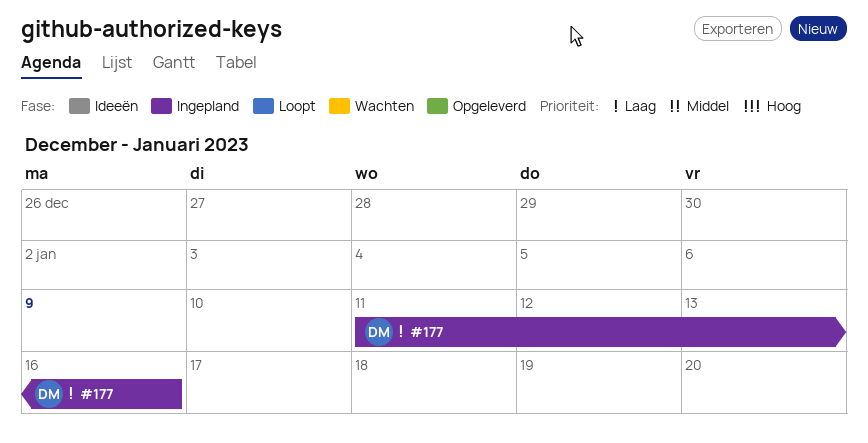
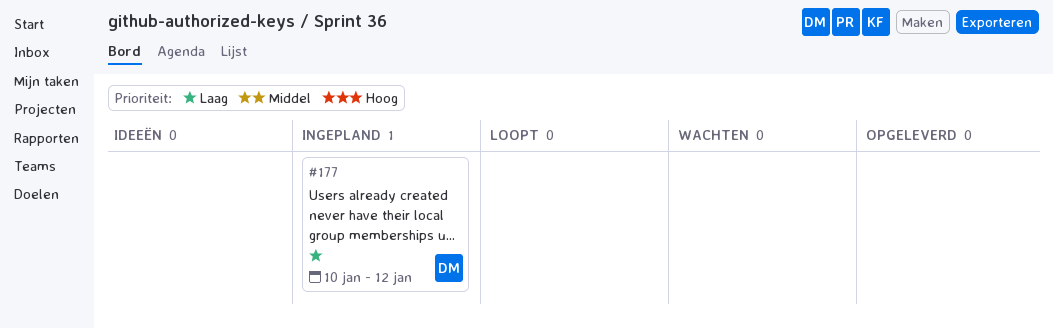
#177, start: Jan 11 -> Jan 10
#177, due: Jan 16 -> Jan 12

